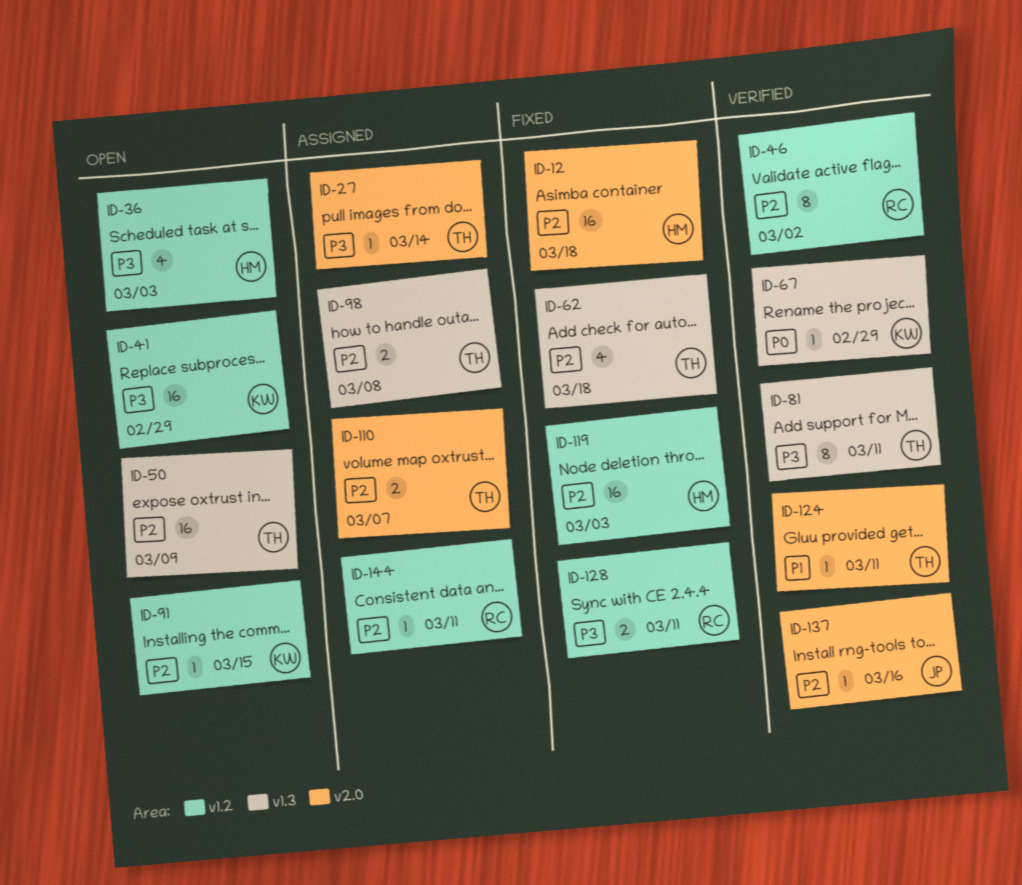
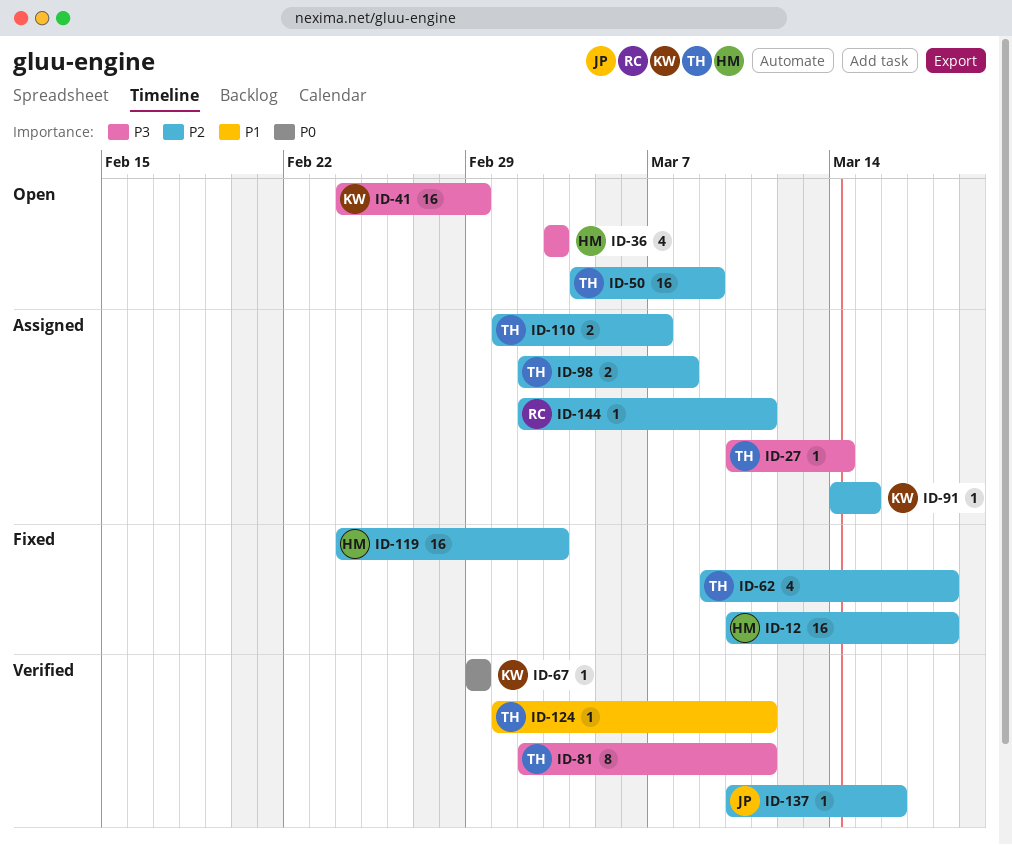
ID-46: present -> none
ID-91, status: Open -> Assigned
ID-128: present -> none

